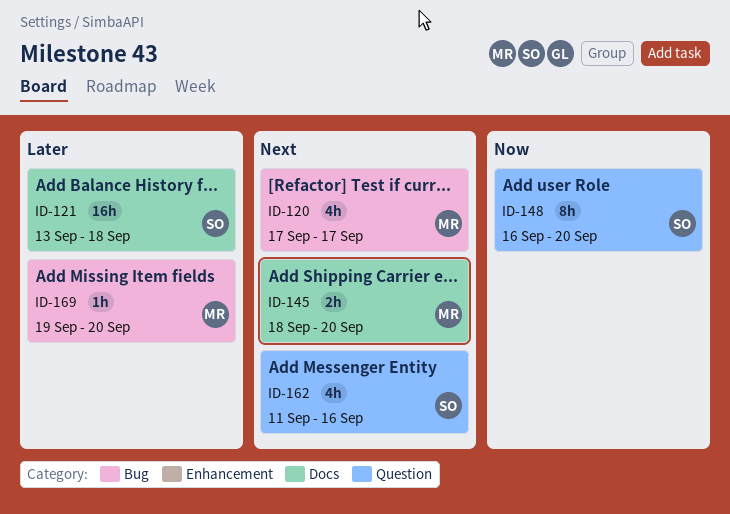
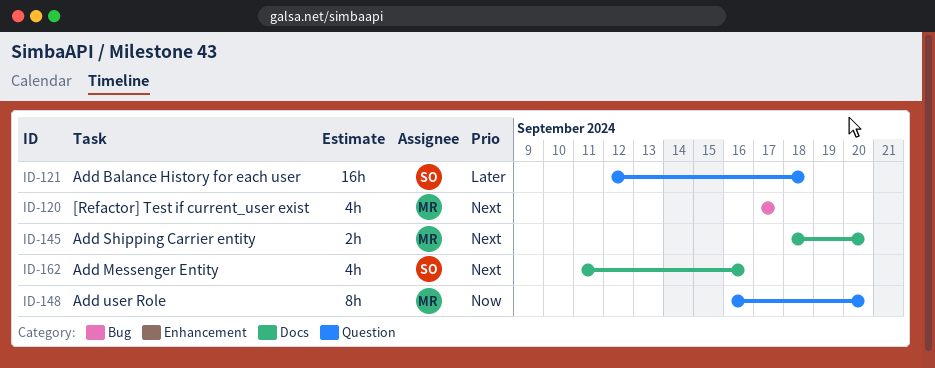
ID-121, label: Docs -> Question
ID-121, start: Sep 13 -> Sep 12
ID-148, owner: SO -> MR
ID-162, label: Question -> Docs
ID-169: present -> none

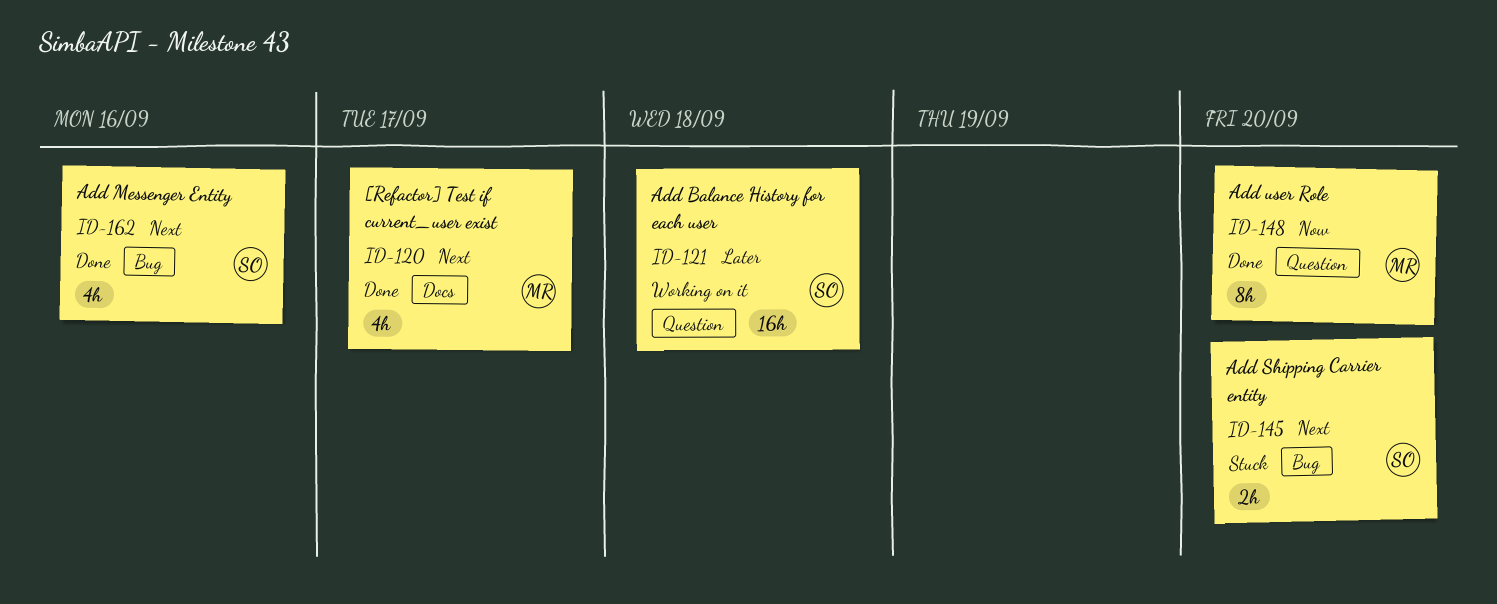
ID-120, label: Bug -> Docs
ID-145, owner: MR -> SO
ID-145, label: Docs -> Bug
ID-162, label: Docs -> Bug

